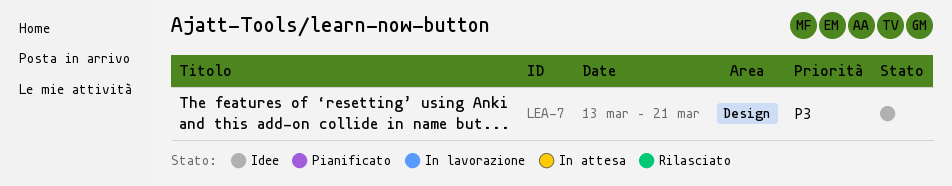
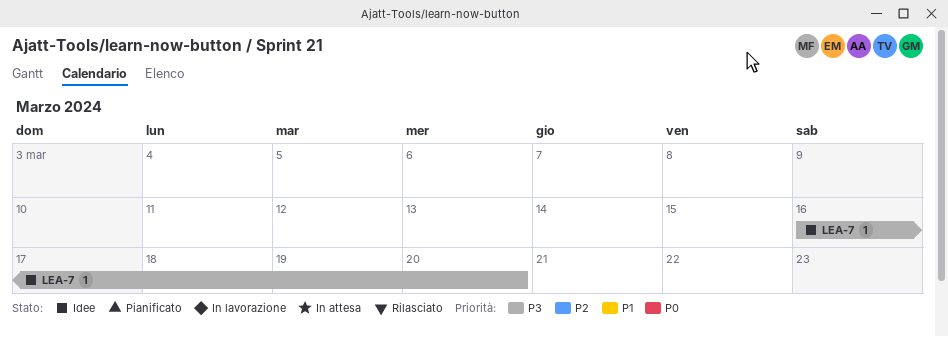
LEA-7, start: Mar 13 -> Mar 16
LEA-7, due: Mar 21 -> Mar 20

